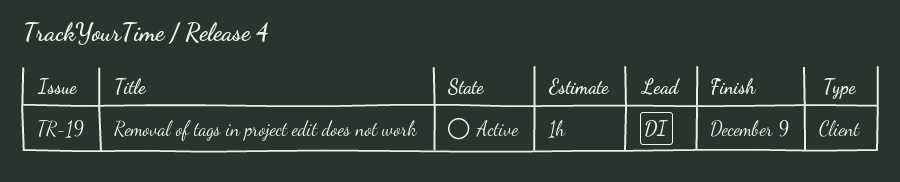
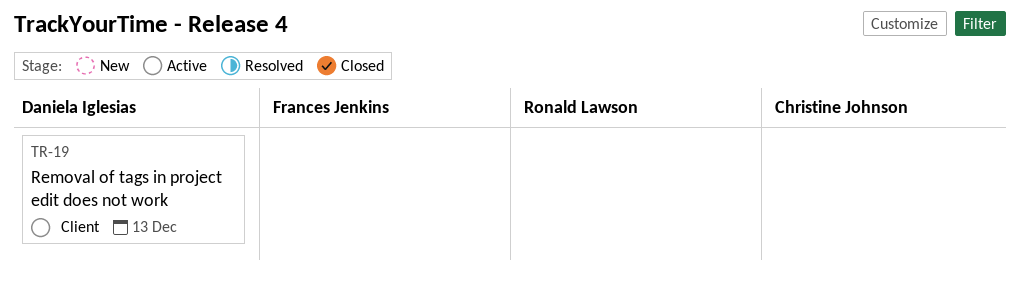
TR-19, due: Dec 9 -> Dec 13

